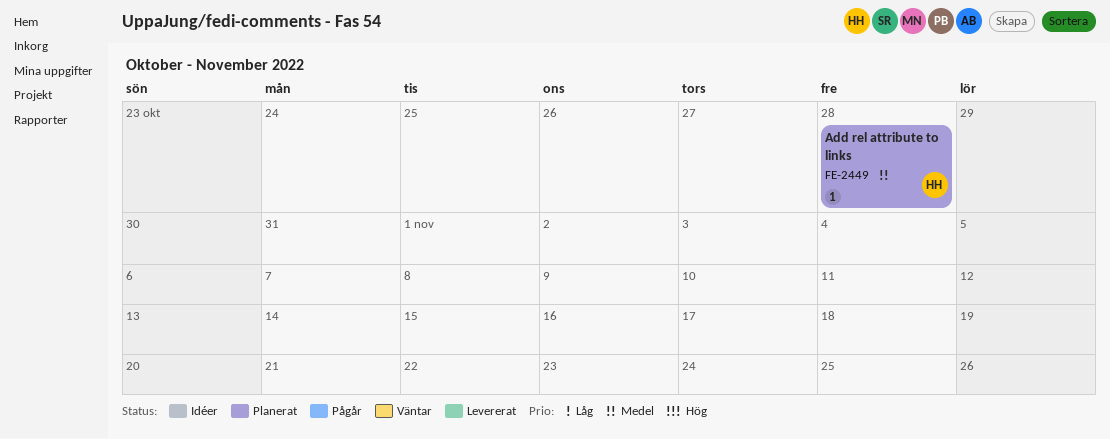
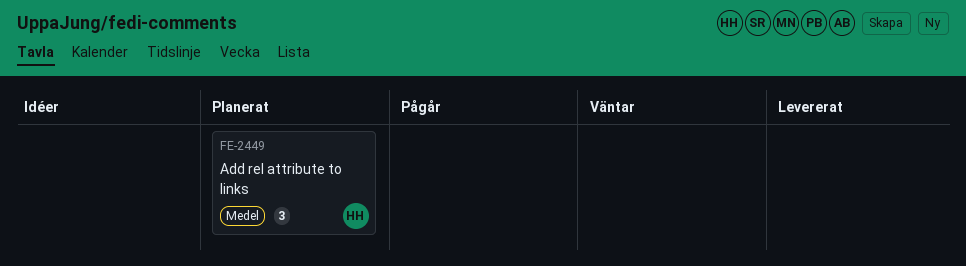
FE-2449, estimate: 1 -> 3

